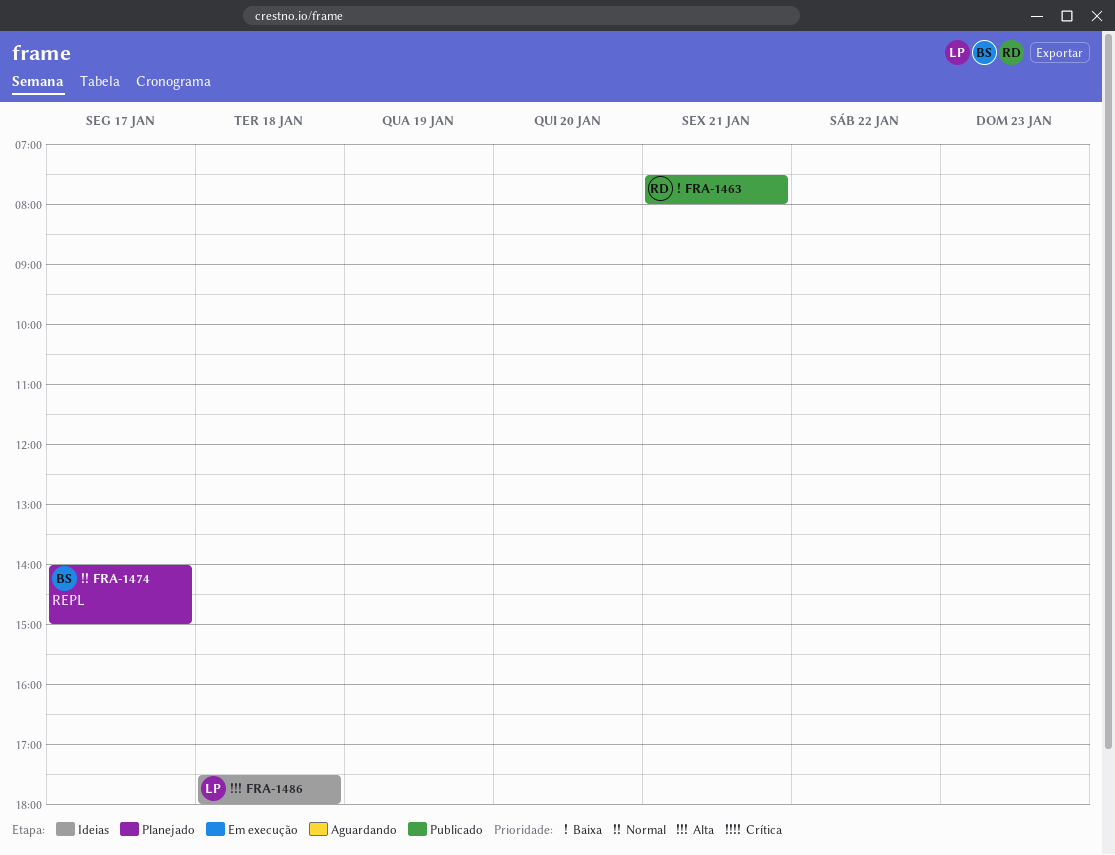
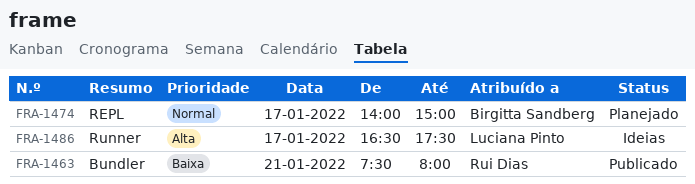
FRA-1486, day: Jan 18 -> Jan 17
FRA-1486, begins: 17:30 -> 16:30
FRA-1486, ends: 18:00 -> 17:30

